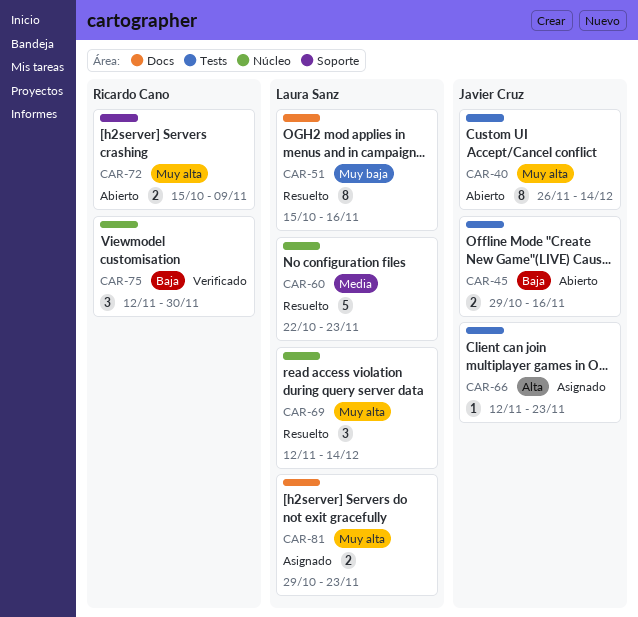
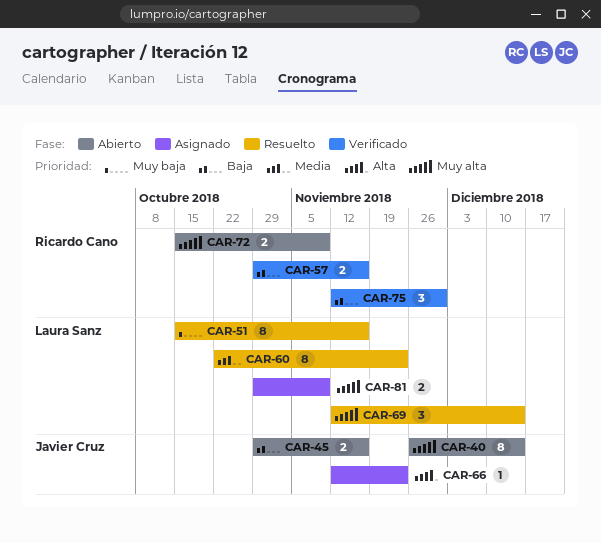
CAR-57: none -> present
CAR-60, estimate: 5 -> 8
CAR-81, due: Nov 23 -> Nov 9

